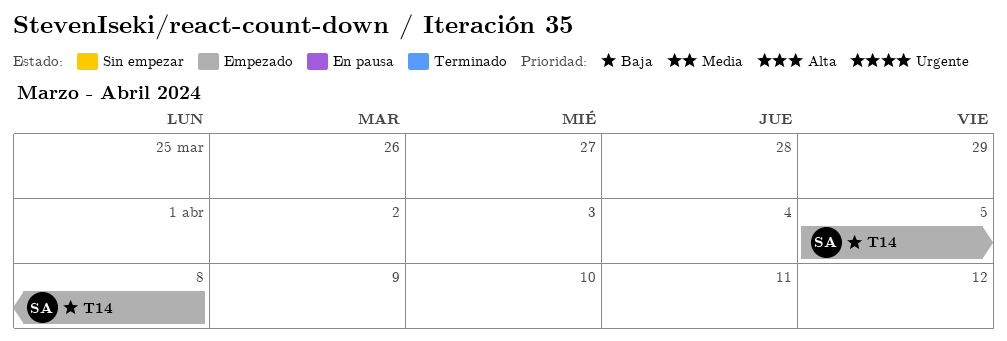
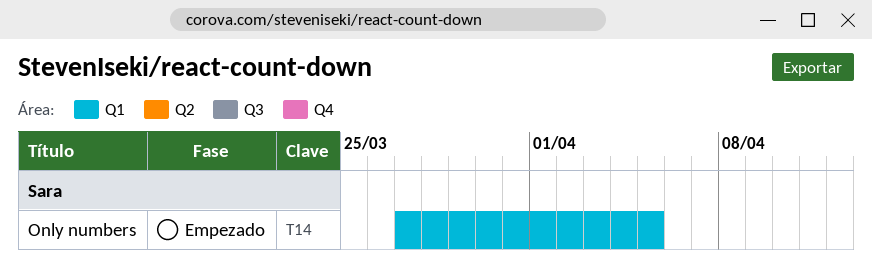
T14, start: Apr 5 -> Mar 27
T14, due: Apr 8 -> Apr 5

